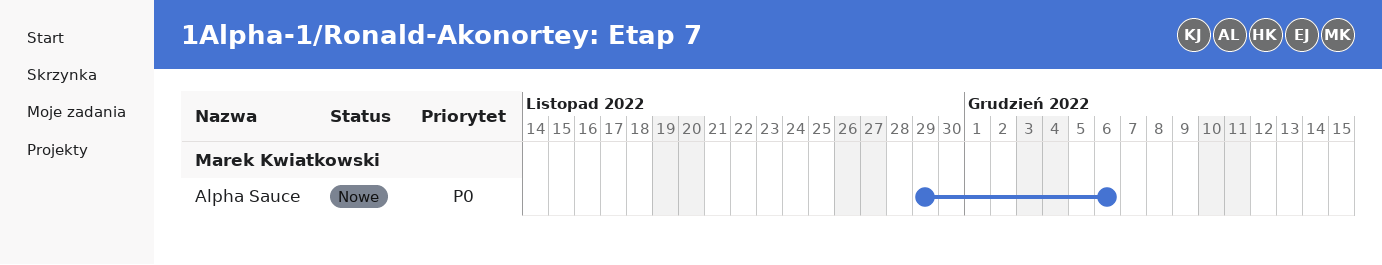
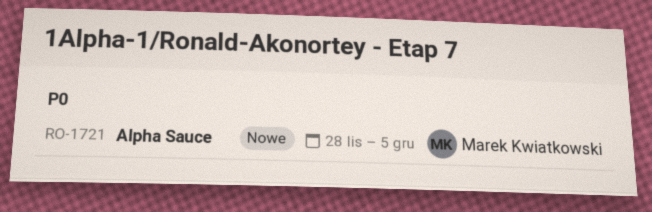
Alpha Sauce, start: Nov 29 -> Nov 28
Alpha Sauce, due: Dec 6 -> Dec 5

